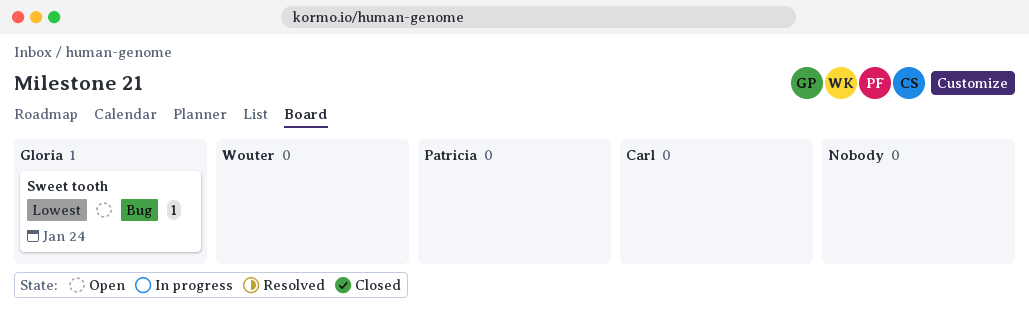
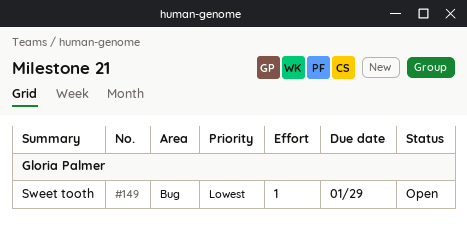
Sweet tooth, due: Jan 24 -> Jan 29

